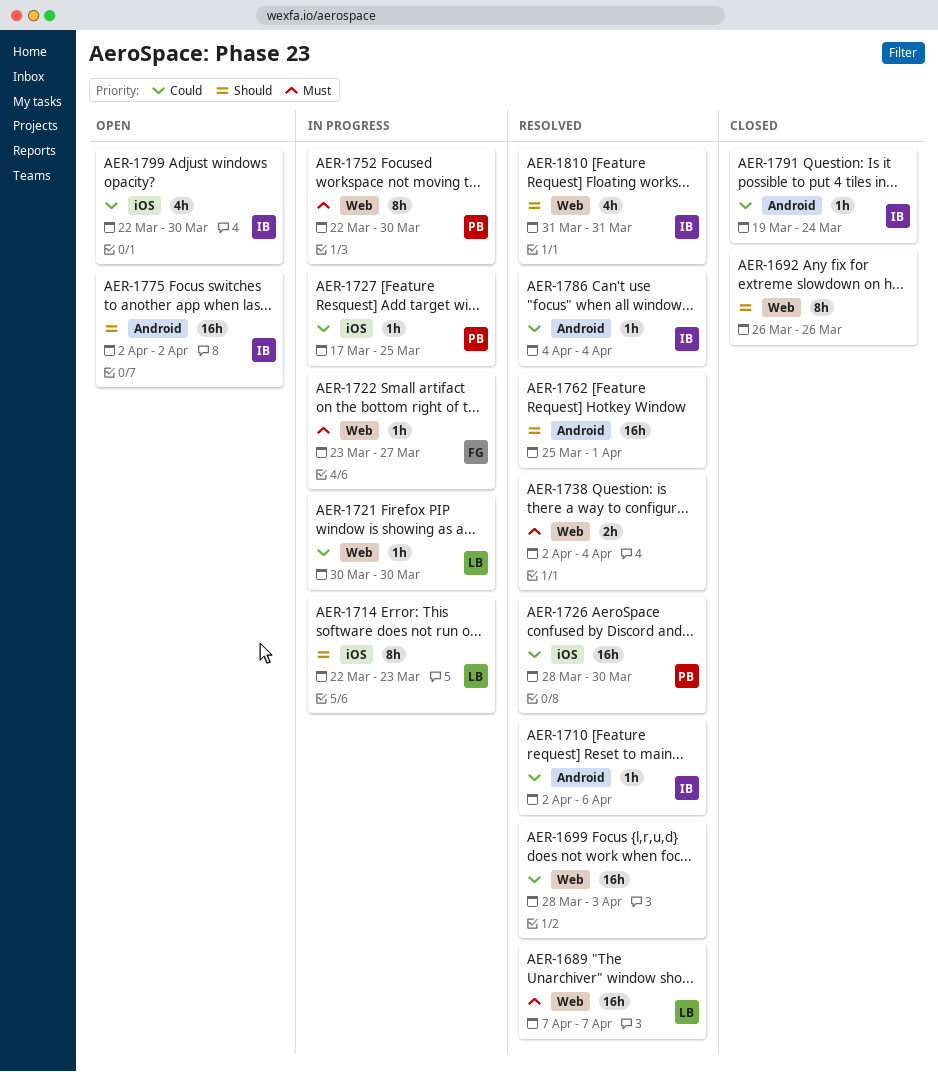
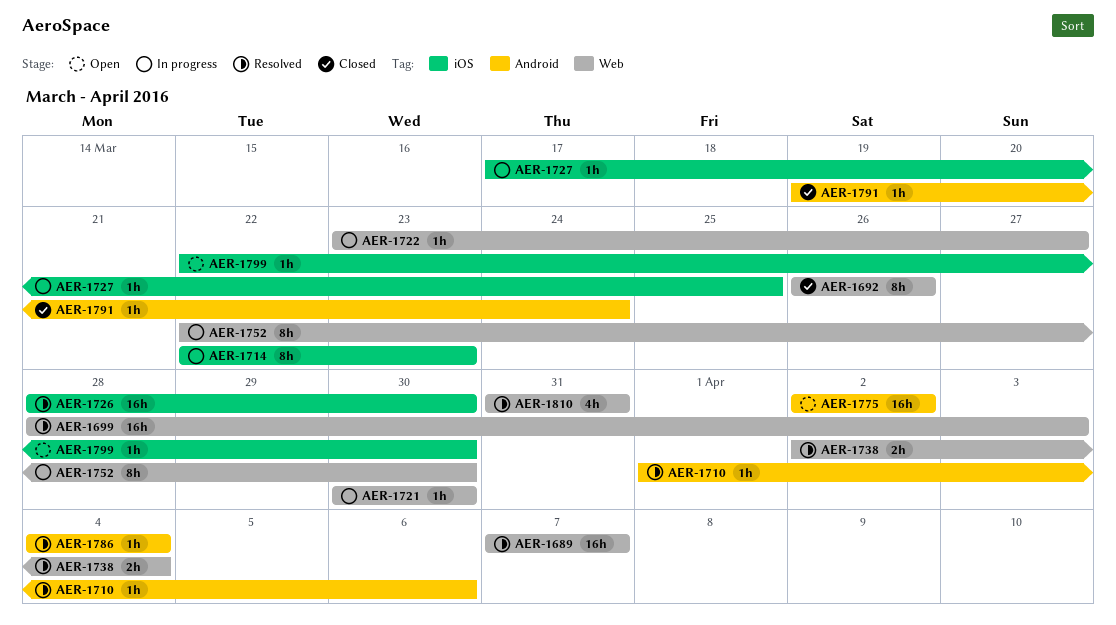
AER-1710, start: Apr 2 -> Apr 1
AER-1762: present -> none
AER-1799, estimate: 4h -> 1h

